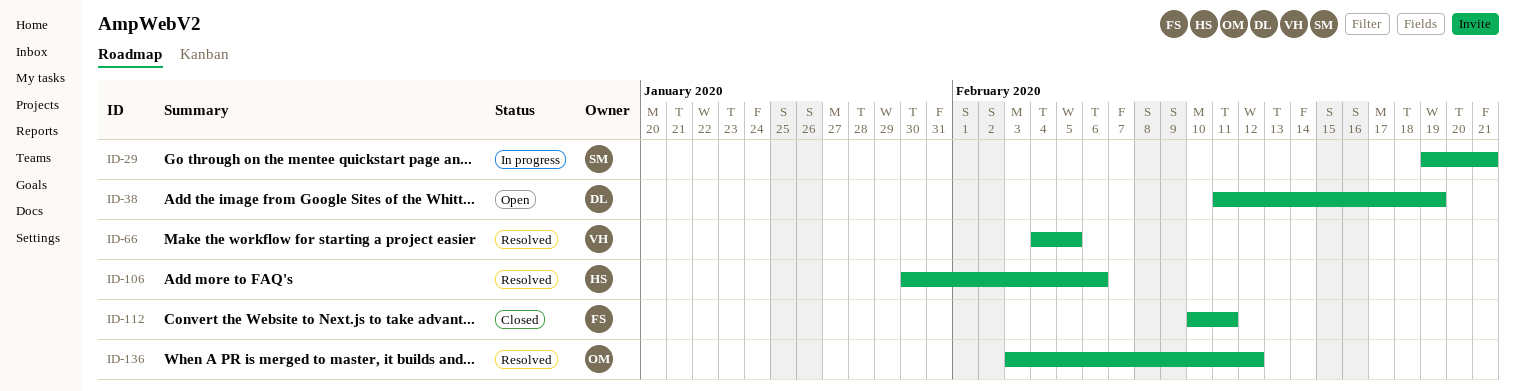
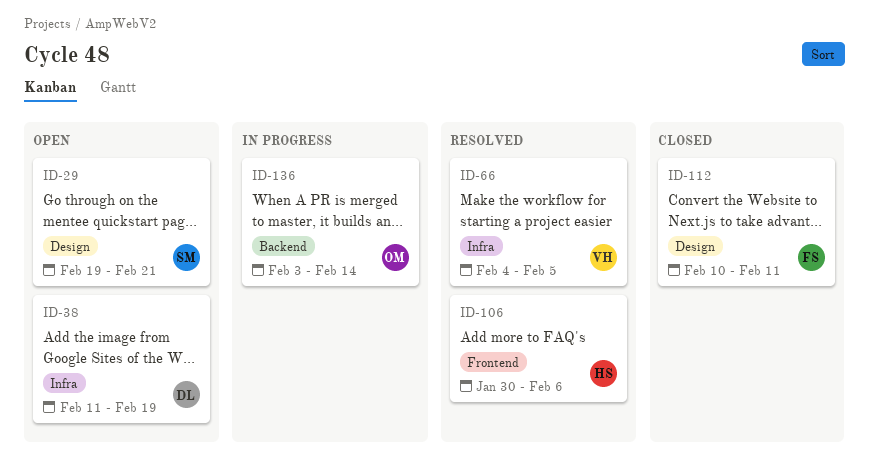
ID-29, status: In progress -> Open
ID-136, status: Resolved -> In progress
ID-136, due: Feb 12 -> Feb 14

